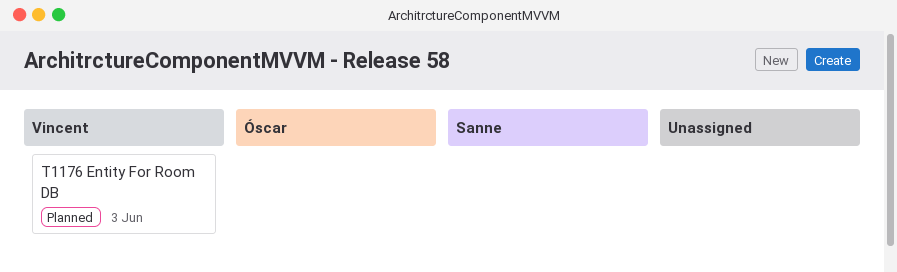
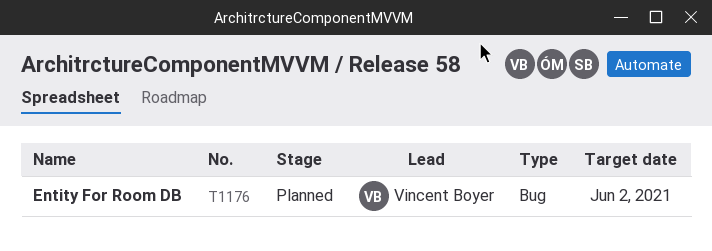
T1176, due: Jun 3 -> Jun 2

